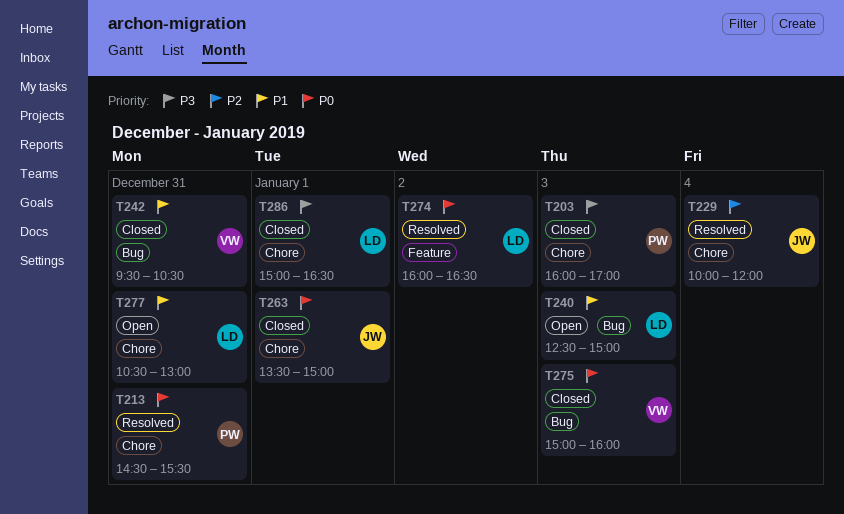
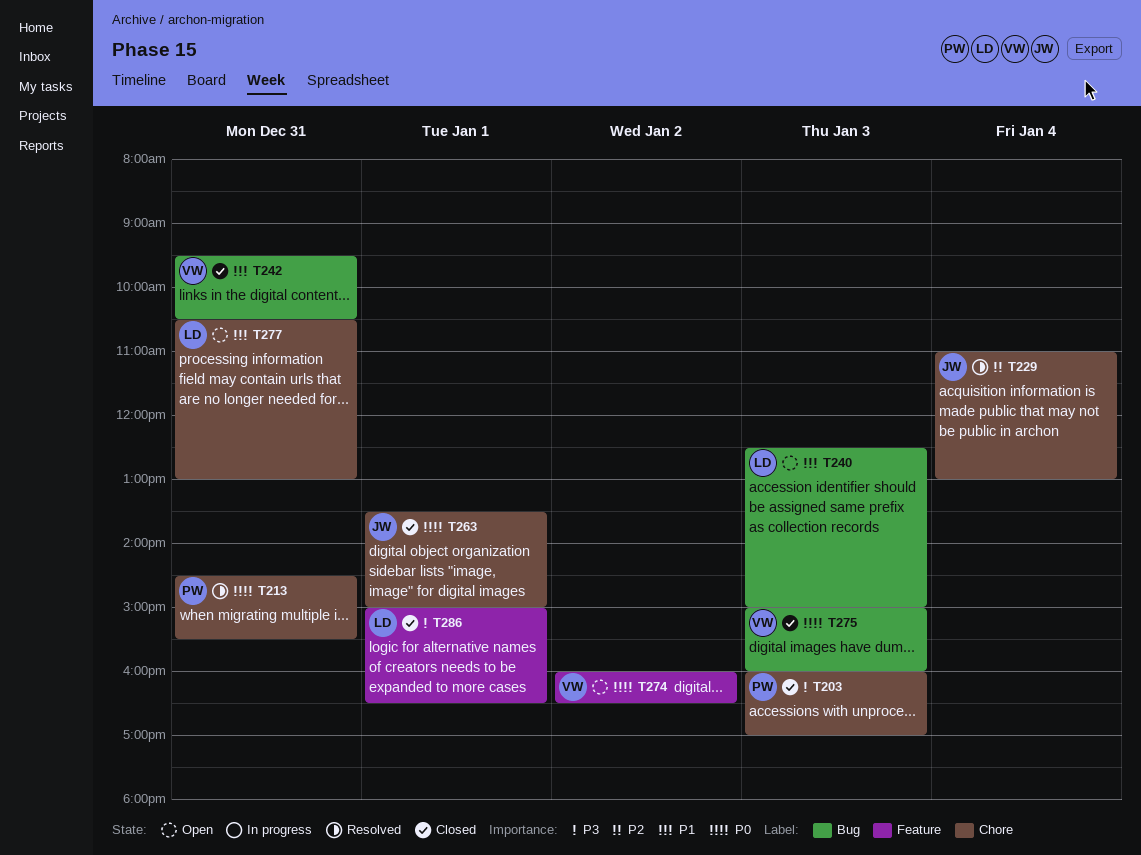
T229, begins: 10:00 -> 11:00
T229, ends: 12:00 -> 13:00
T274, status: Resolved -> Open
T274, owner: LD -> VW
T286, label: Chore -> Feature

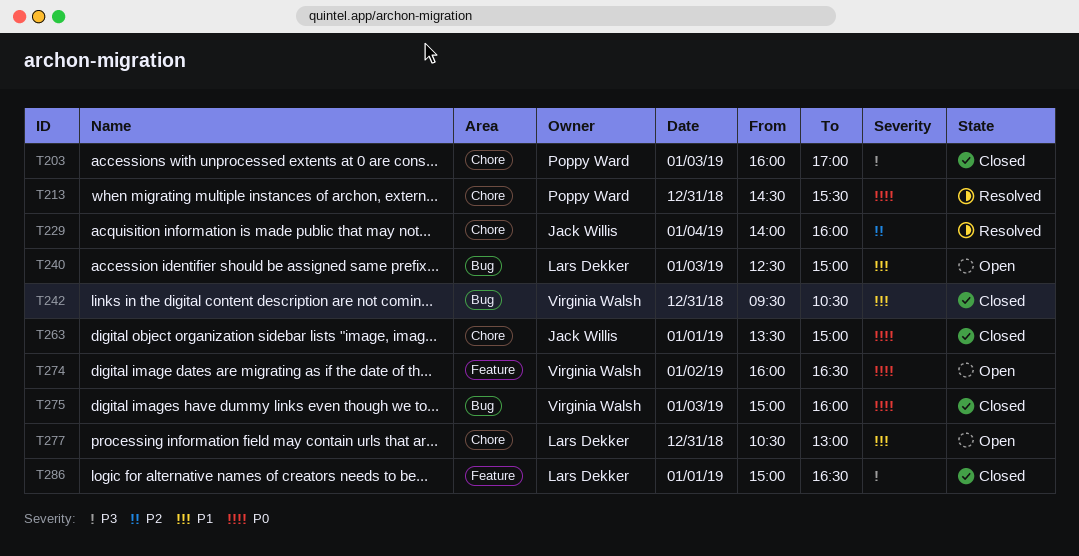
T229, begins: 11:00 -> 14:00
T229, ends: 13:00 -> 16:00

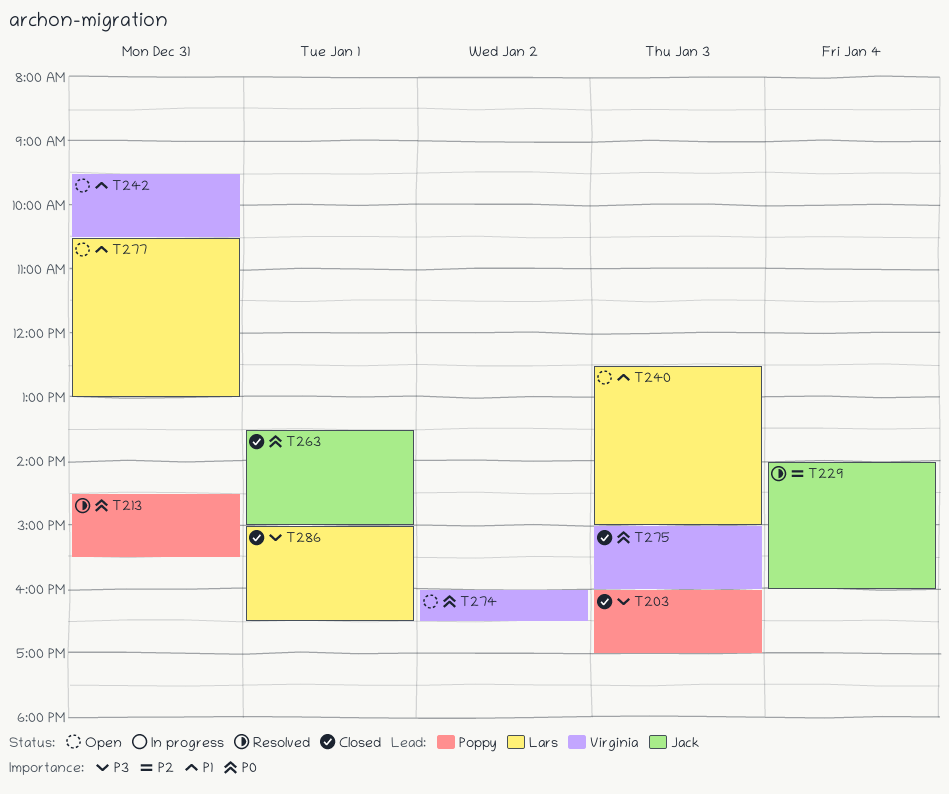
T242, status: Closed -> Open

